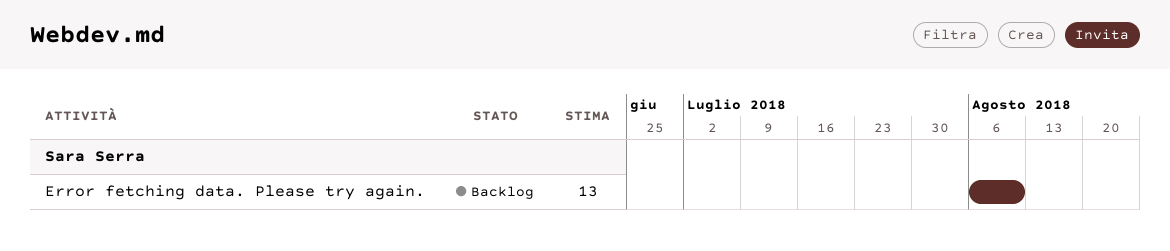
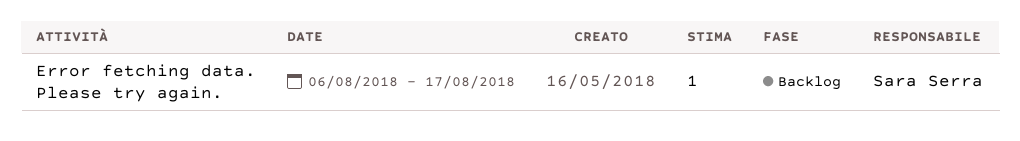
Error fetching data. Please try again., estimate: 13 -> 1
Error fetching data. Please try again., due: Aug 10 -> Aug 17

